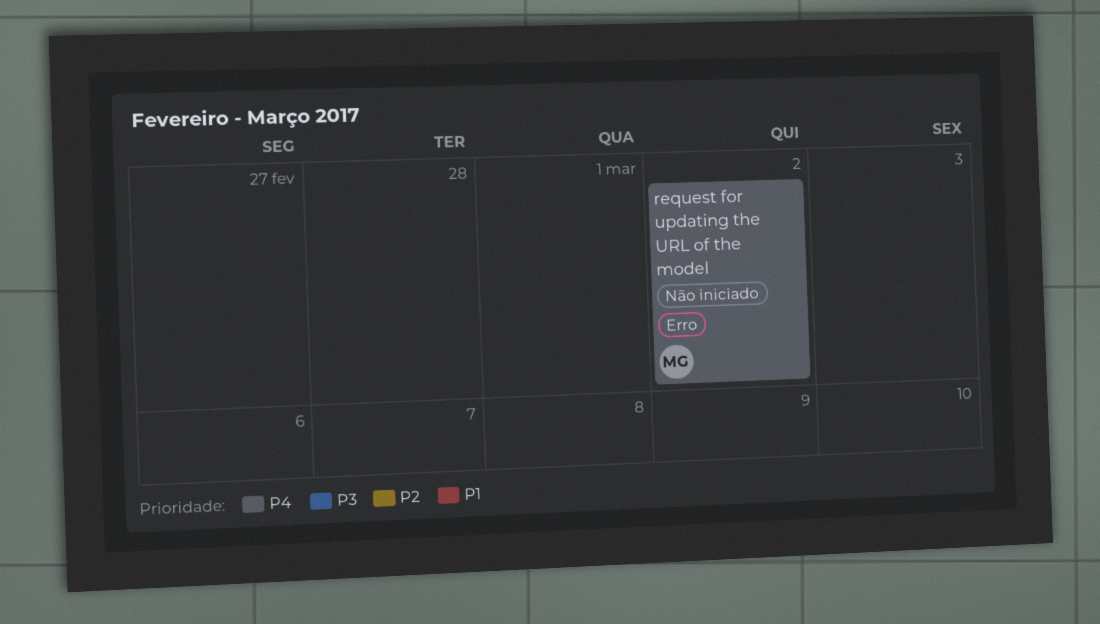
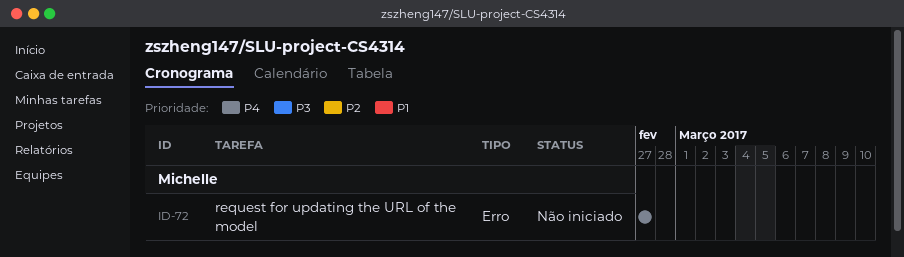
request for updating the URL of the model, due: Mar 2 -> Feb 27

